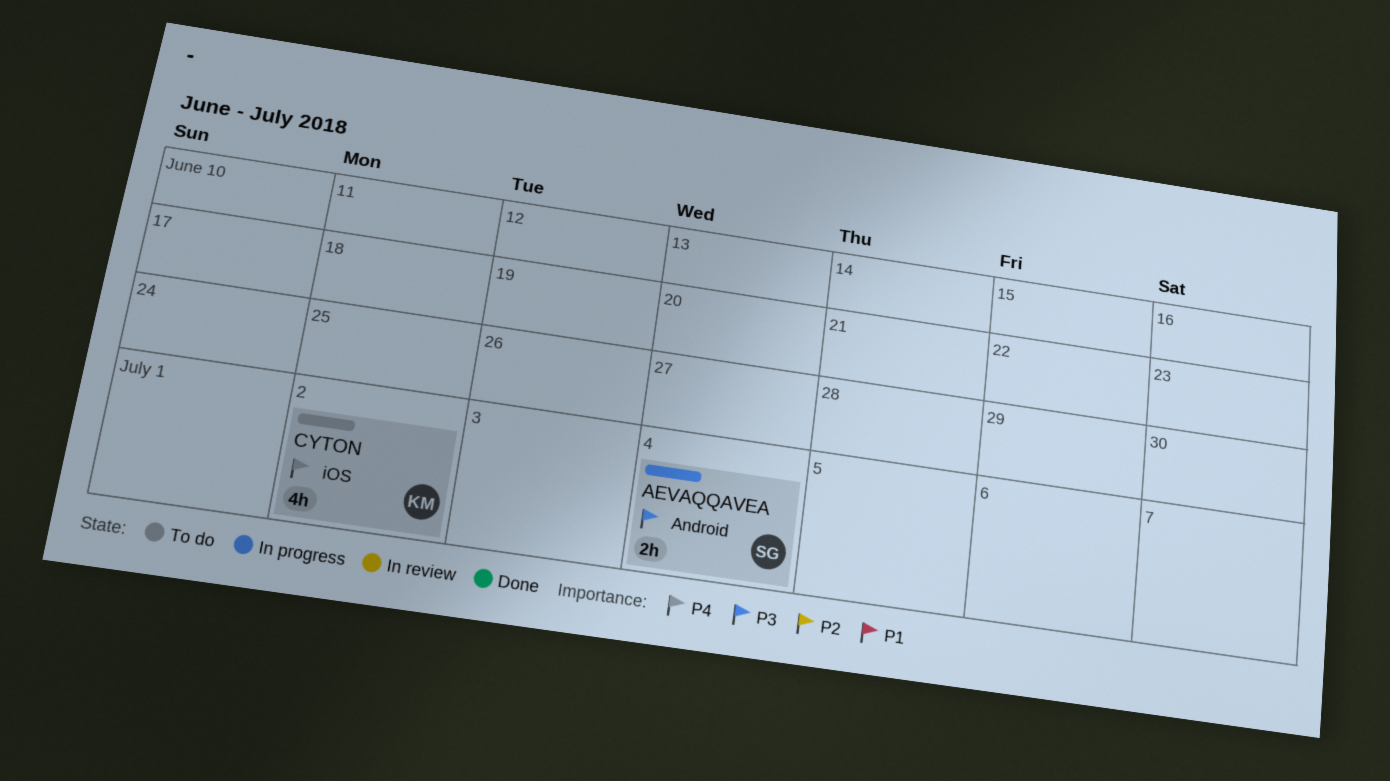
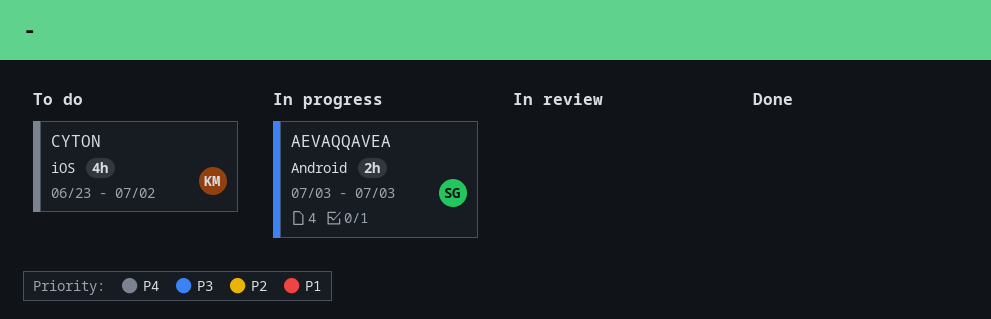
AEVAQQAVEA, due: Jul 4 -> Jul 3

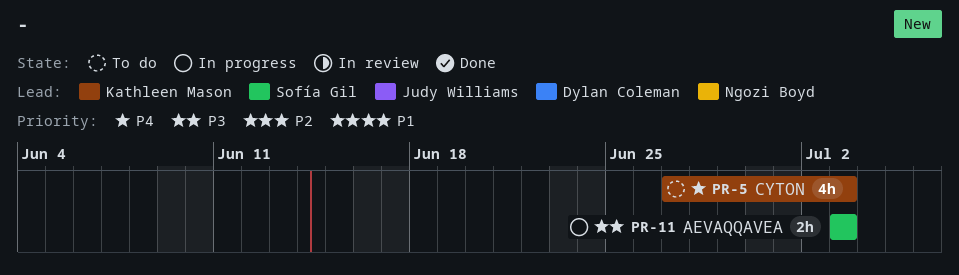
CYTON, start: Jun 23 -> Jun 27
CYTON, due: Jul 2 -> Jul 3

